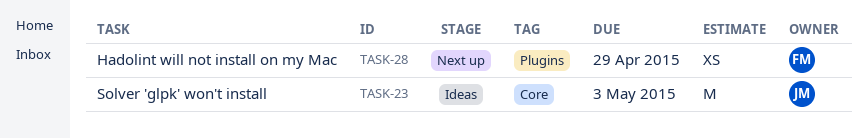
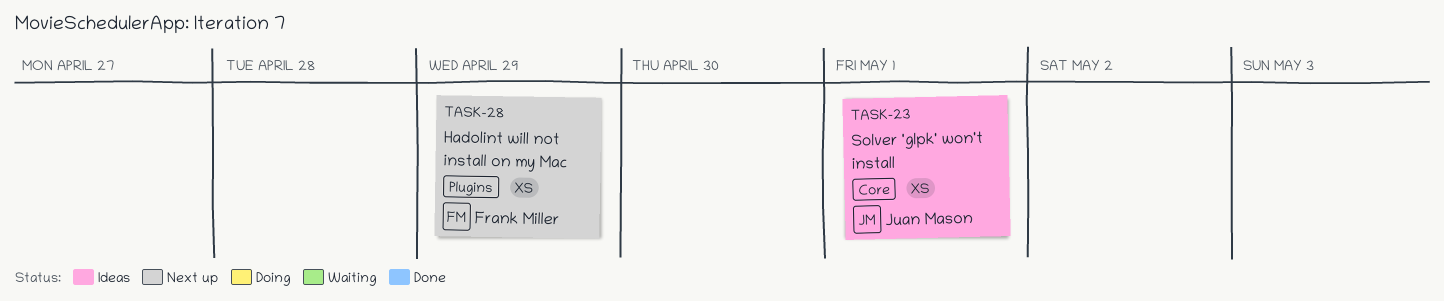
TASK-23, estimate: M -> XS
TASK-23, due: May 3 -> May 1

